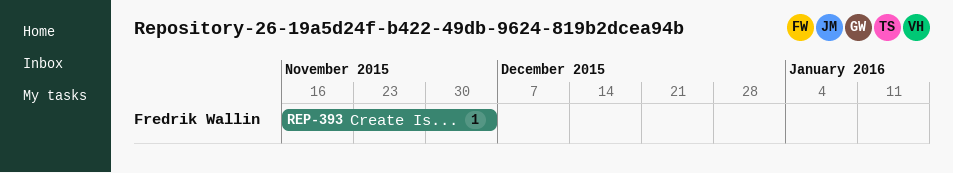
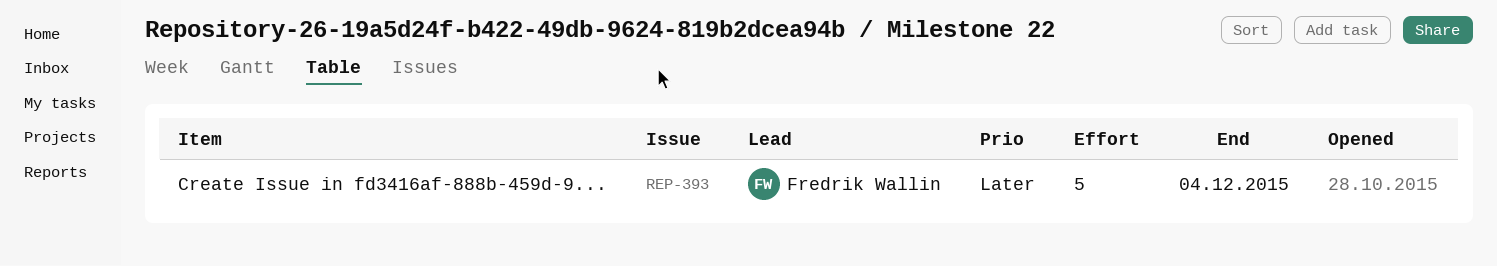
REP-393, estimate: 1 -> 5

